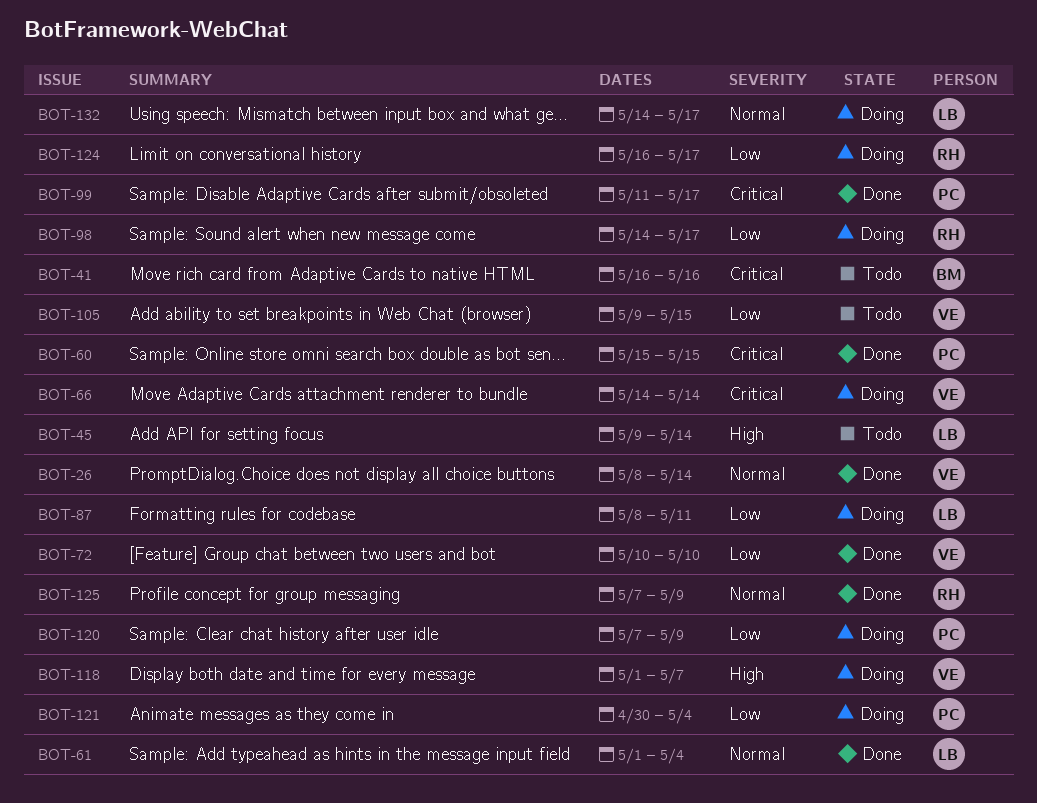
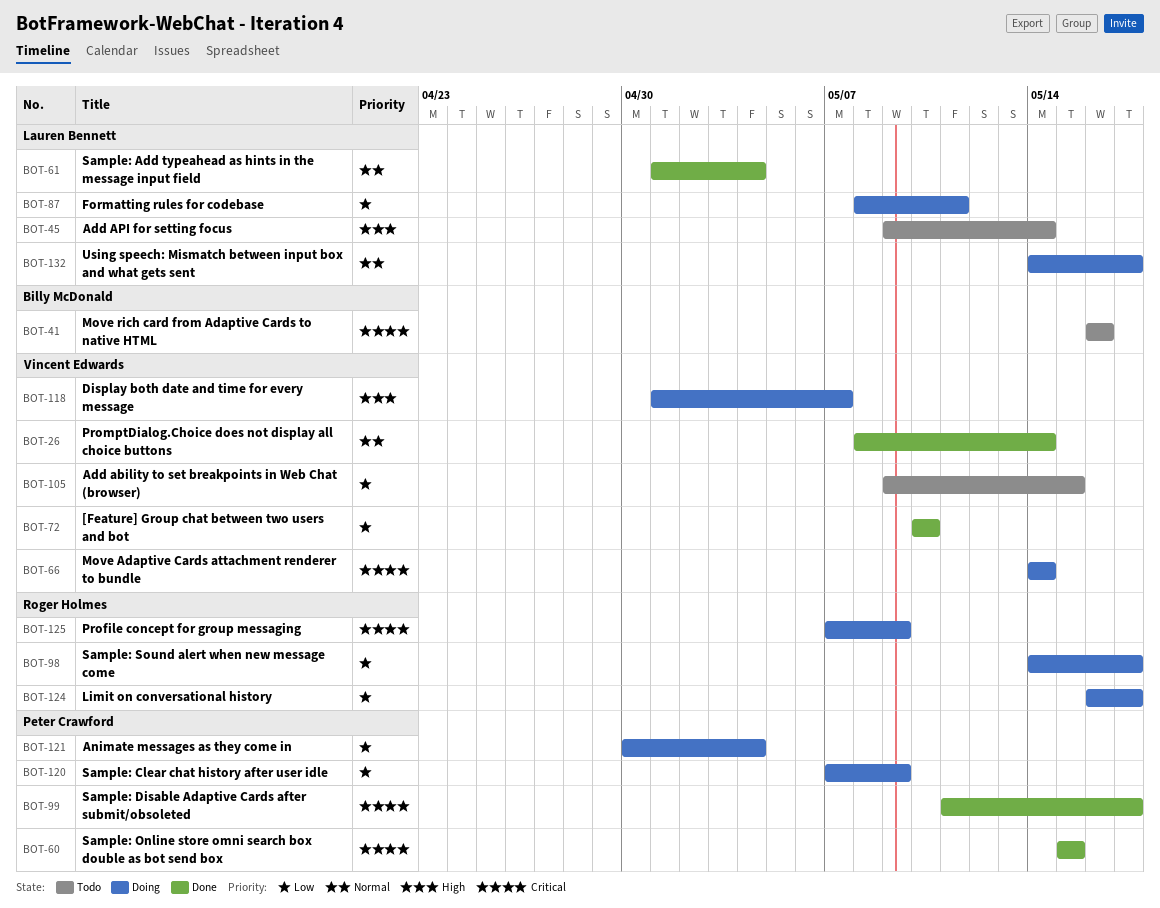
BOT-125, status: Done -> Doing
BOT-125, priority: Normal -> Critical

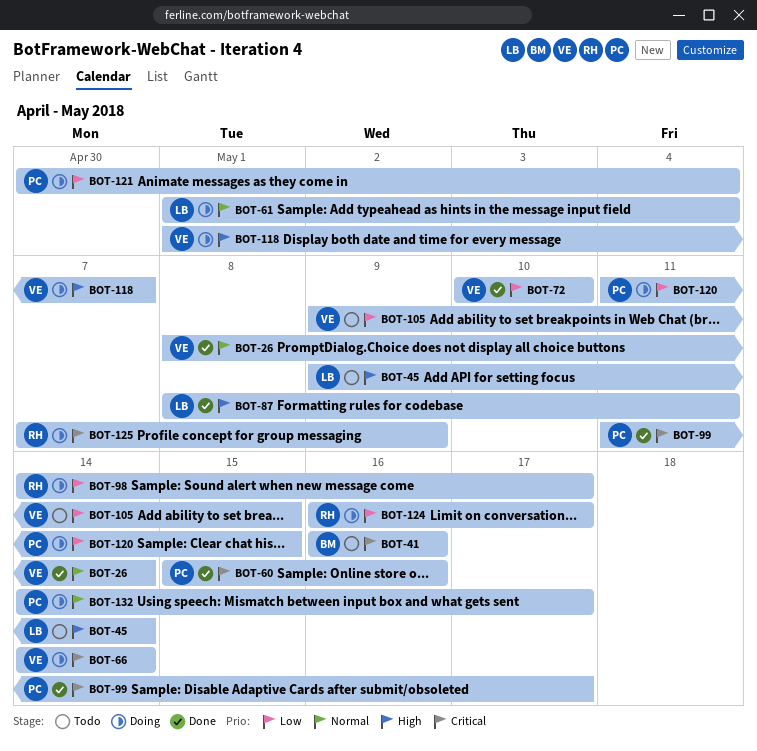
BOT-60, due: May 15 -> May 16
BOT-61, status: Done -> Doing
BOT-87, status: Doing -> Done
BOT-87, priority: Low -> High
BOT-120, start: May 7 -> May 11
BOT-120, due: May 9 -> May 15
BOT-132, owner: Lauren Bennett -> Peter Crawford

